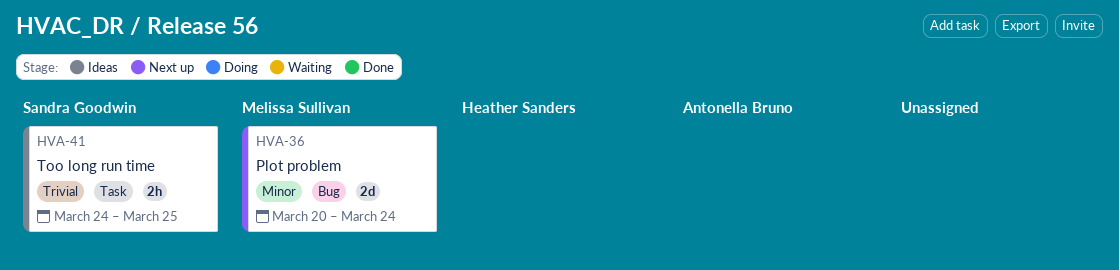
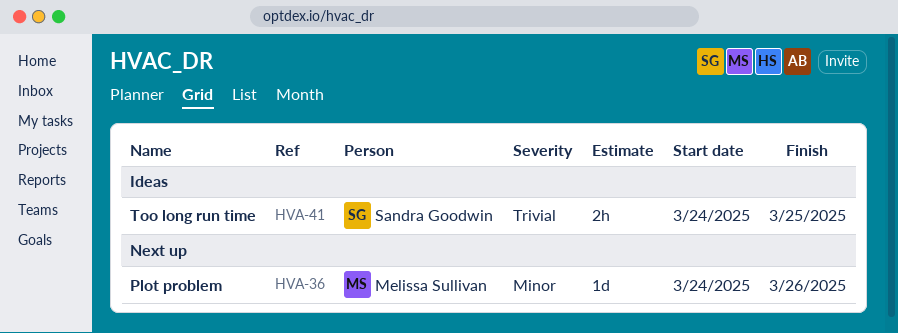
HVA-36, estimate: 2d -> 1d
HVA-36, start: Mar 20 -> Mar 24
HVA-36, due: Mar 24 -> Mar 26

